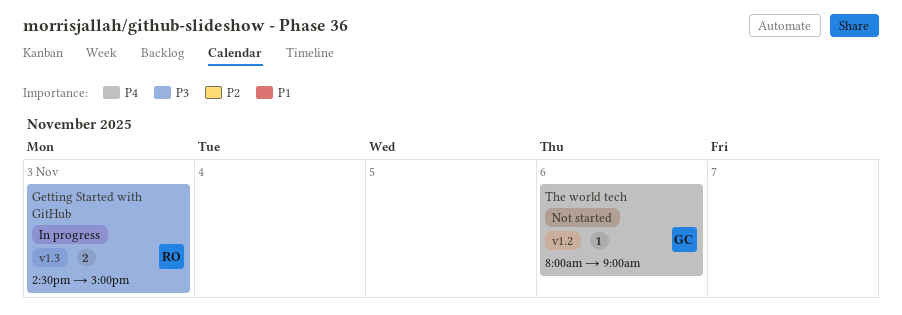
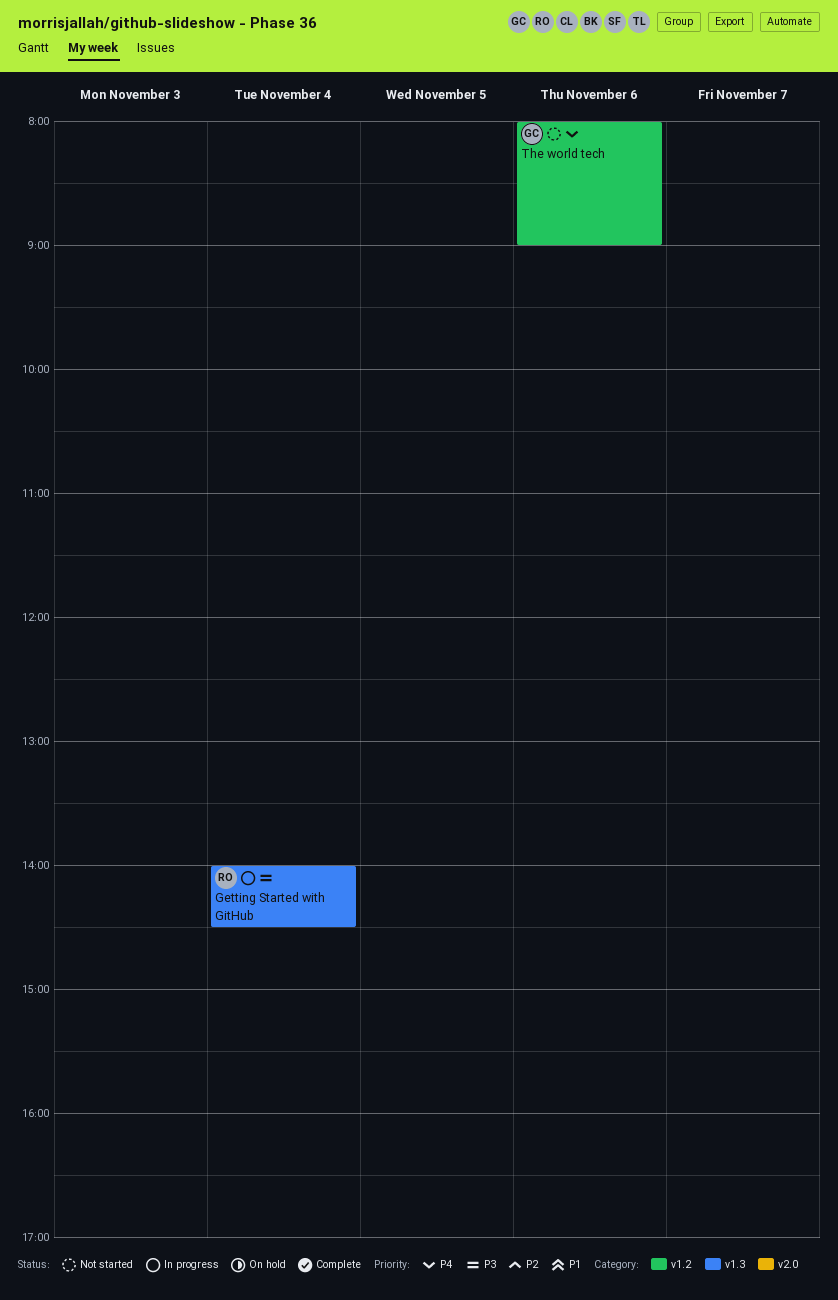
Getting Started with GitHub, day: Nov 3 -> Nov 4
Getting Started with GitHub, begins: 14:30 -> 14:00
Getting Started with GitHub, ends: 15:00 -> 14:30

